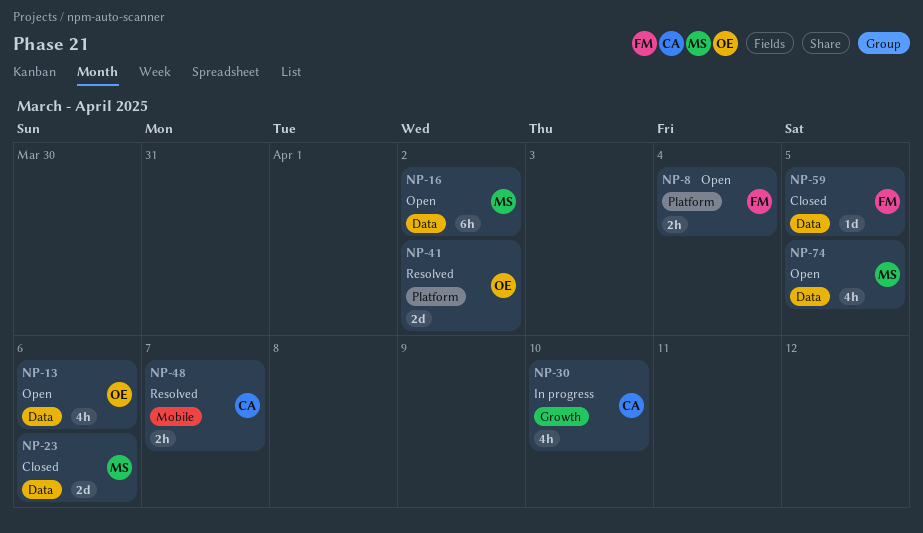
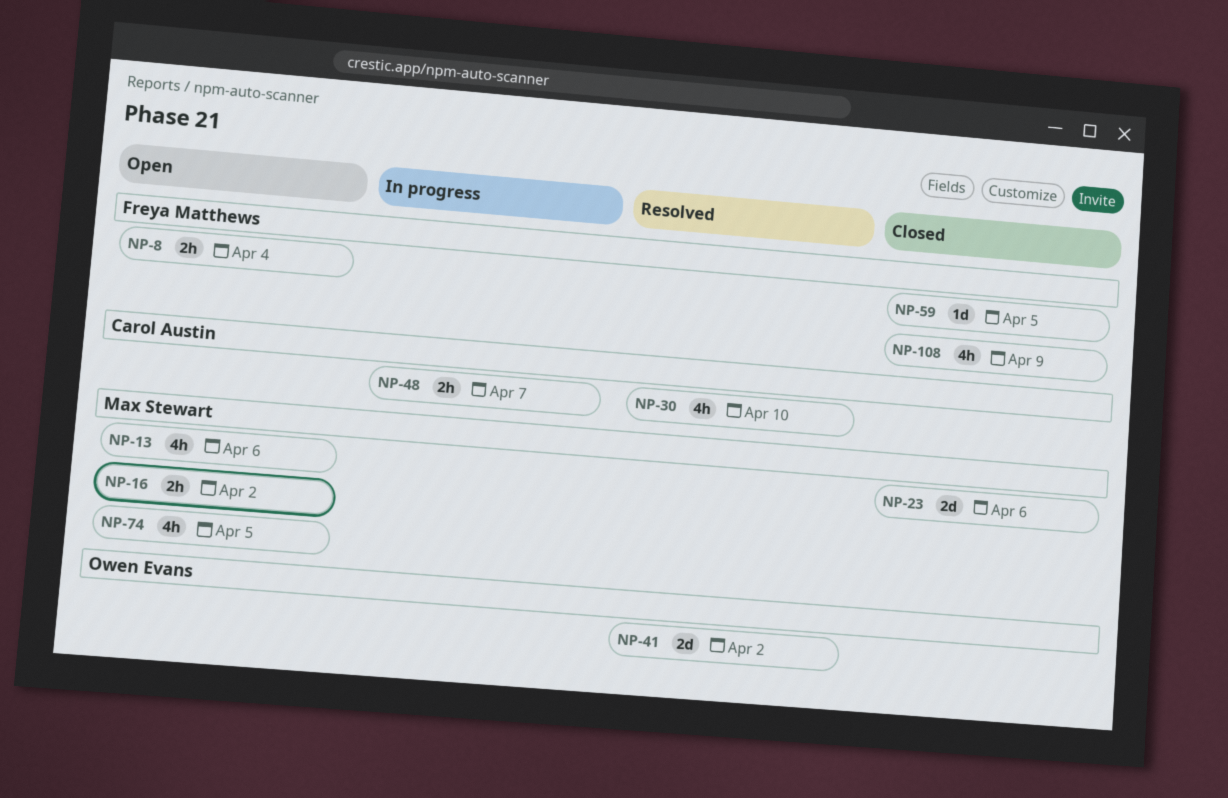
NP-13, owner: Owen Evans -> Max Stewart
NP-16, estimate: 6h -> 2h
NP-30, status: In progress -> Resolved
NP-48, status: Resolved -> In progress
NP-108: none -> present

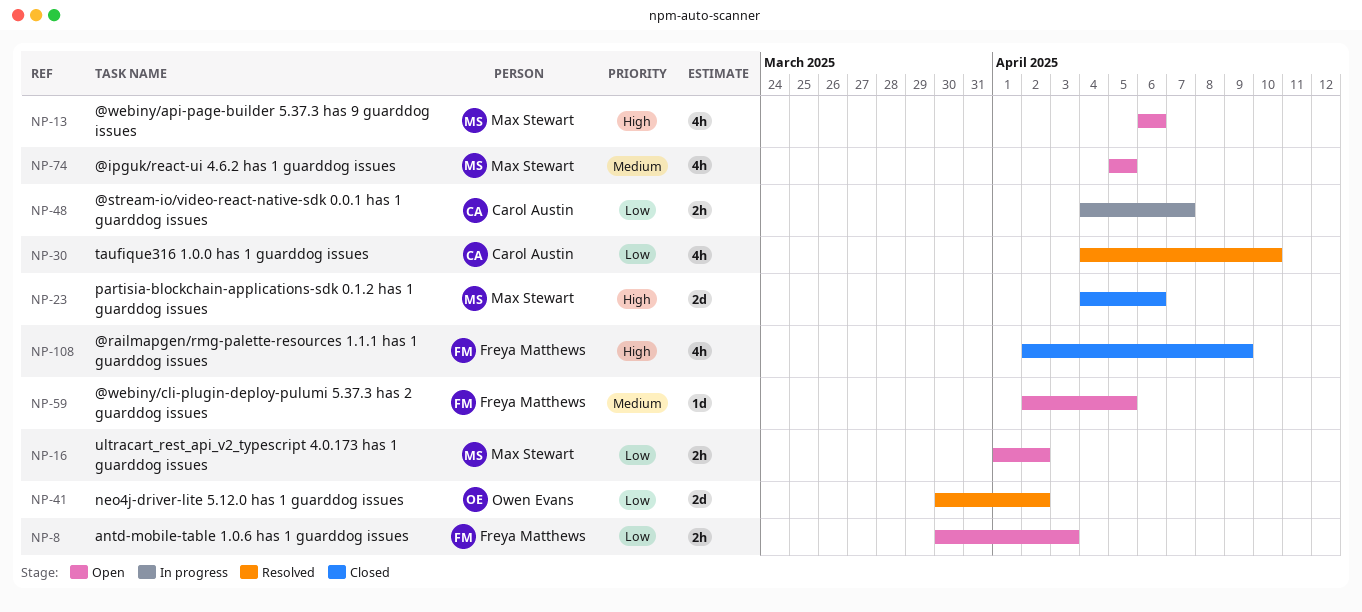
NP-8, due: Apr 4 -> Apr 3
NP-59, status: Closed -> Open

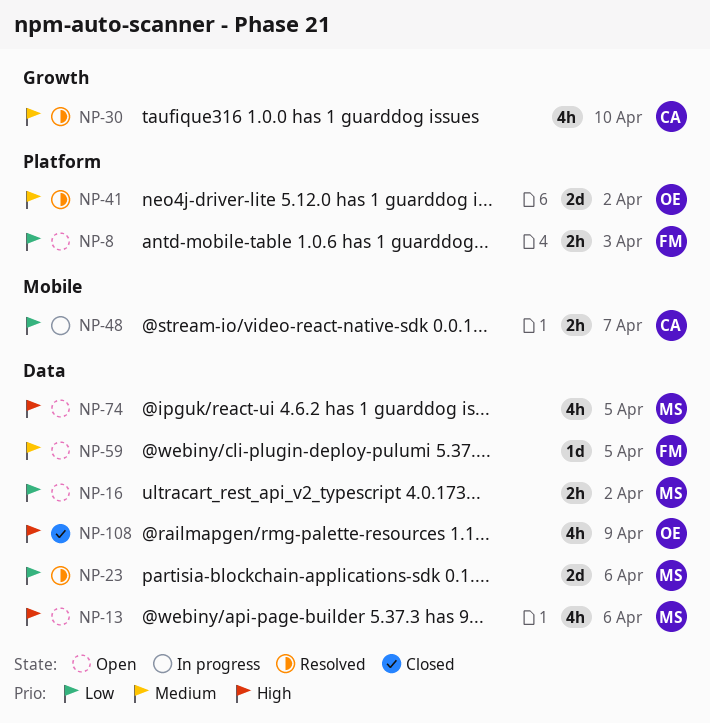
NP-23, status: Closed -> Resolved
NP-23, priority: High -> Low
NP-30, priority: Low -> Medium
NP-41, priority: Low -> Medium
NP-74, priority: Medium -> High
NP-108, owner: Freya Matthews -> Owen Evans

